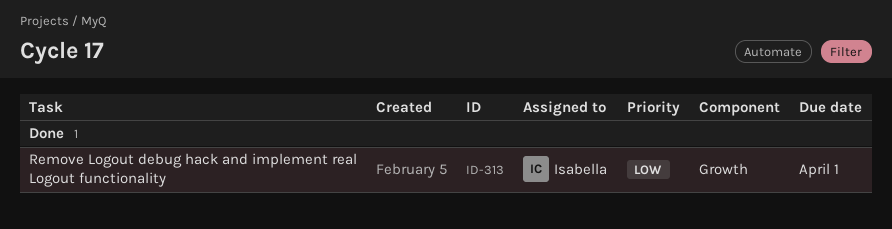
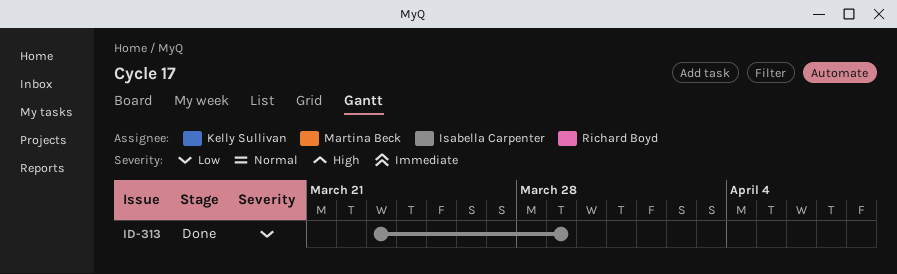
ID-313, due: Apr 1 -> Mar 29

